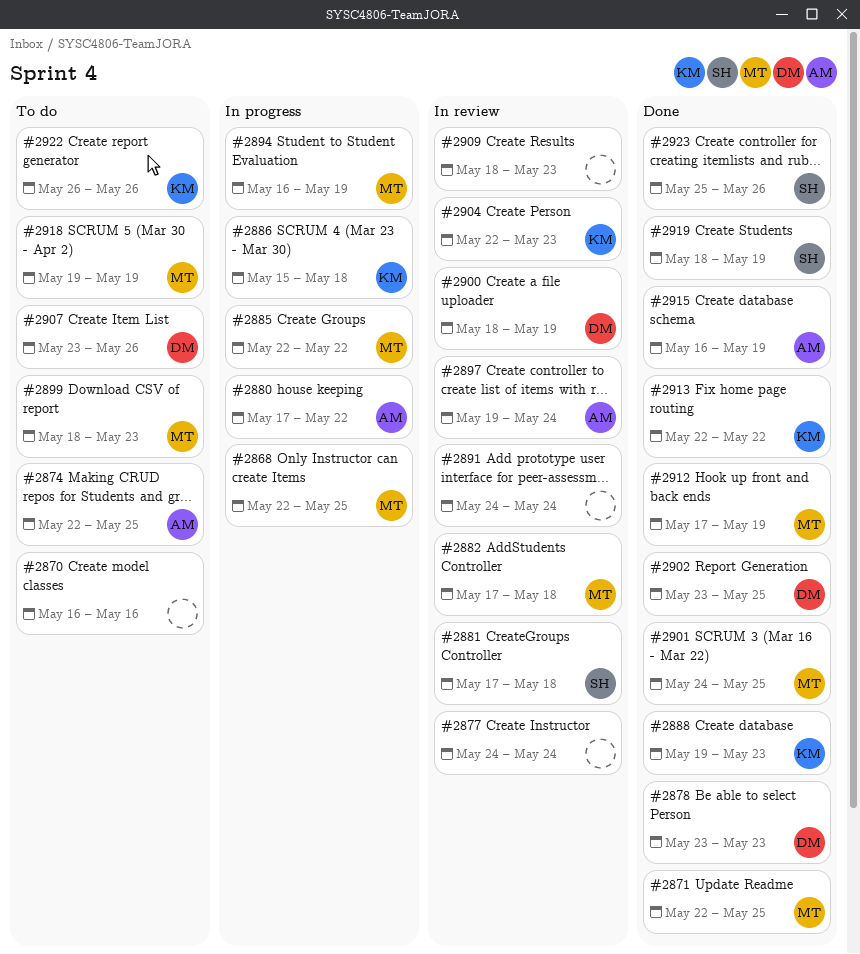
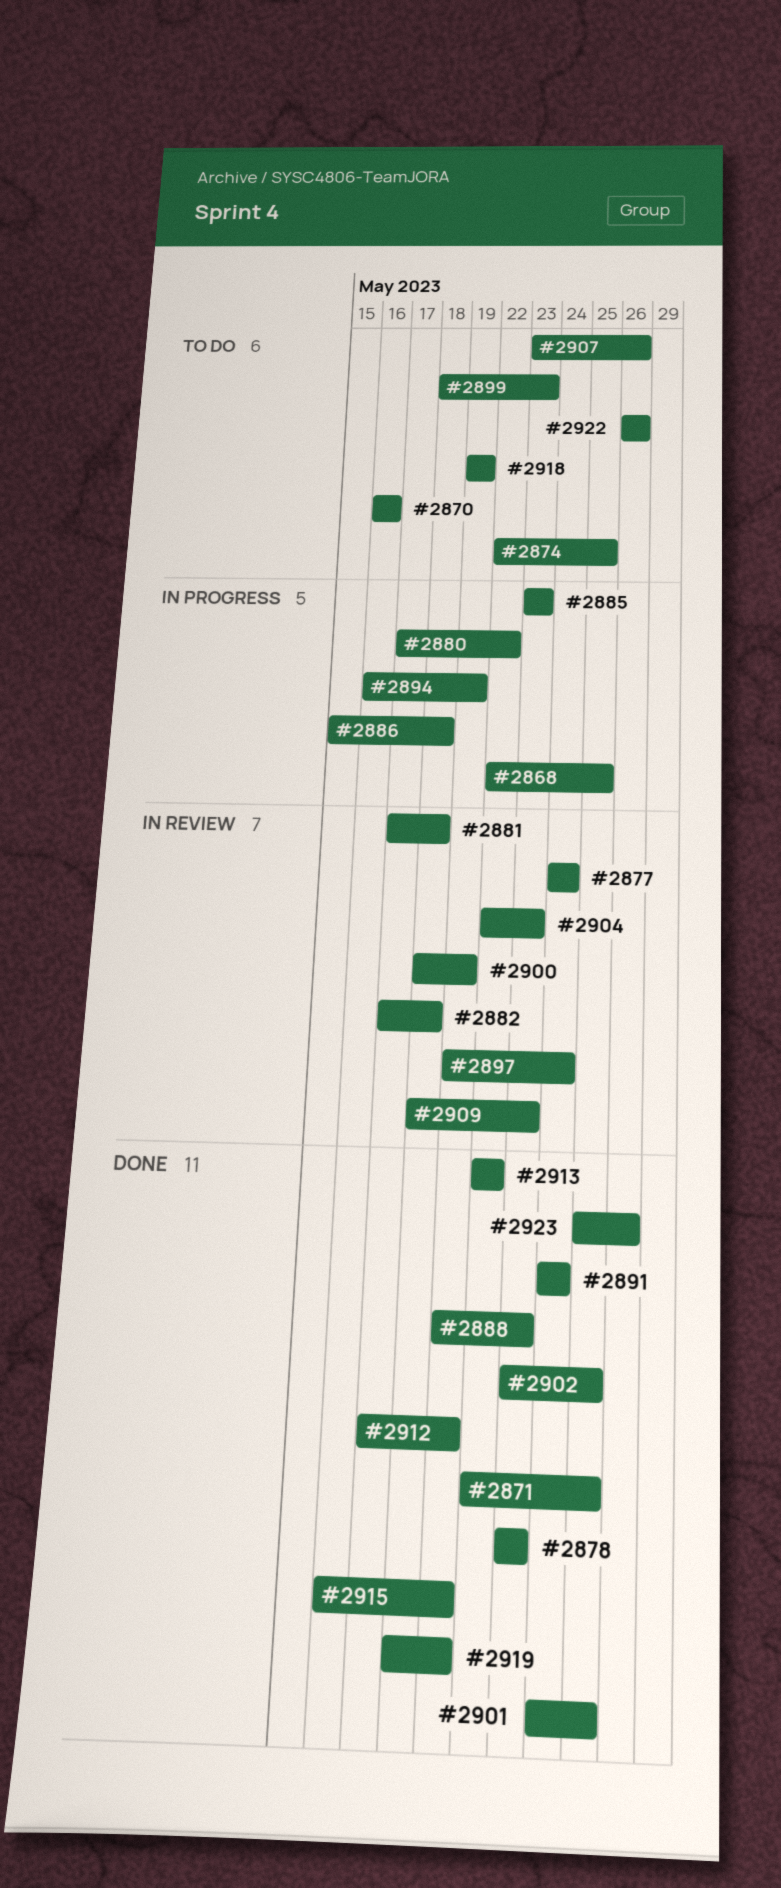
#2885, start: May 22 -> May 23
#2885, due: May 22 -> May 23
#2891, status: In review -> Done

